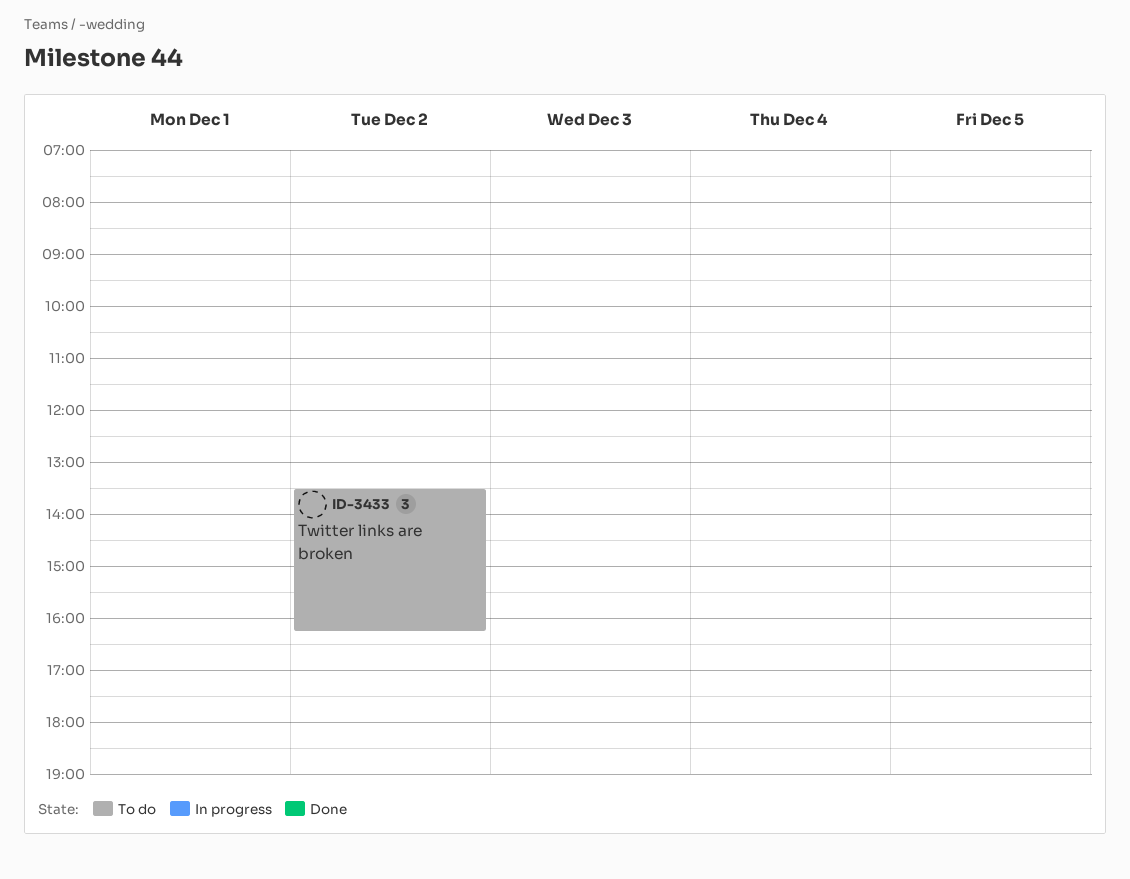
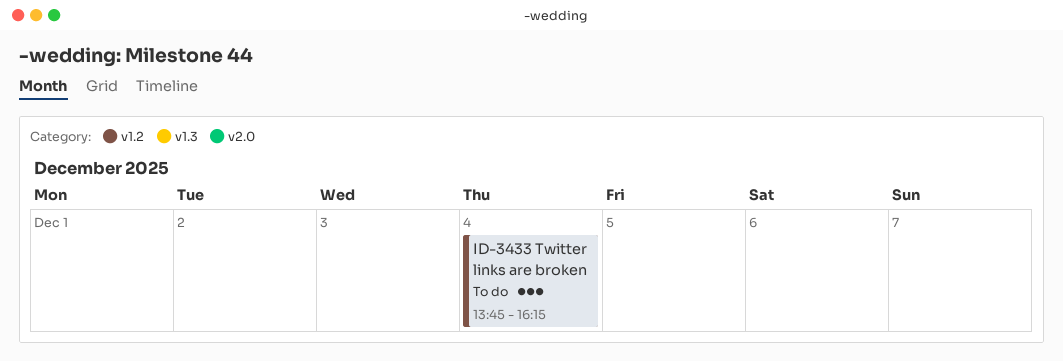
ID-3433, day: Dec 2 -> Dec 4
ID-3433, begins: 13:30 -> 13:45

